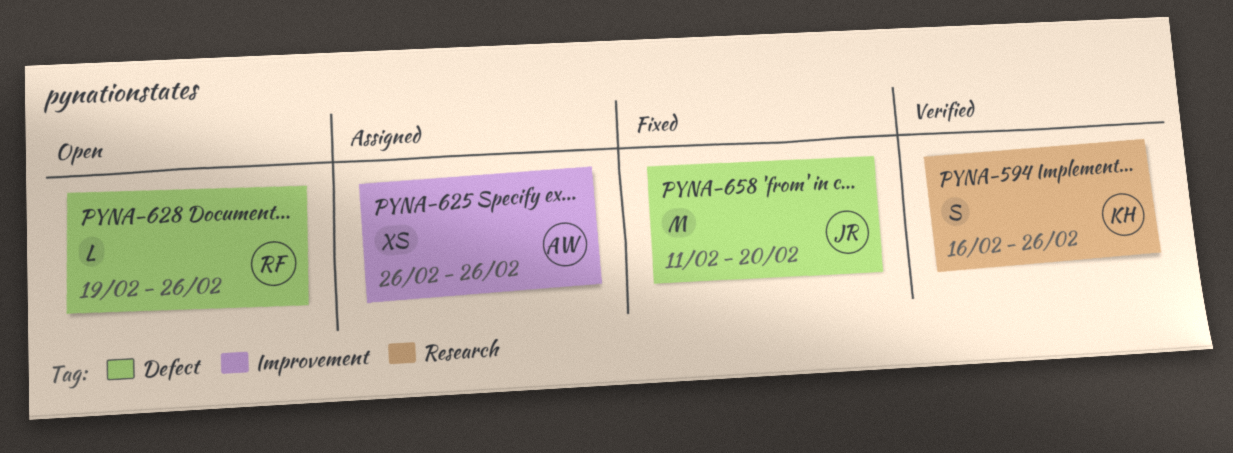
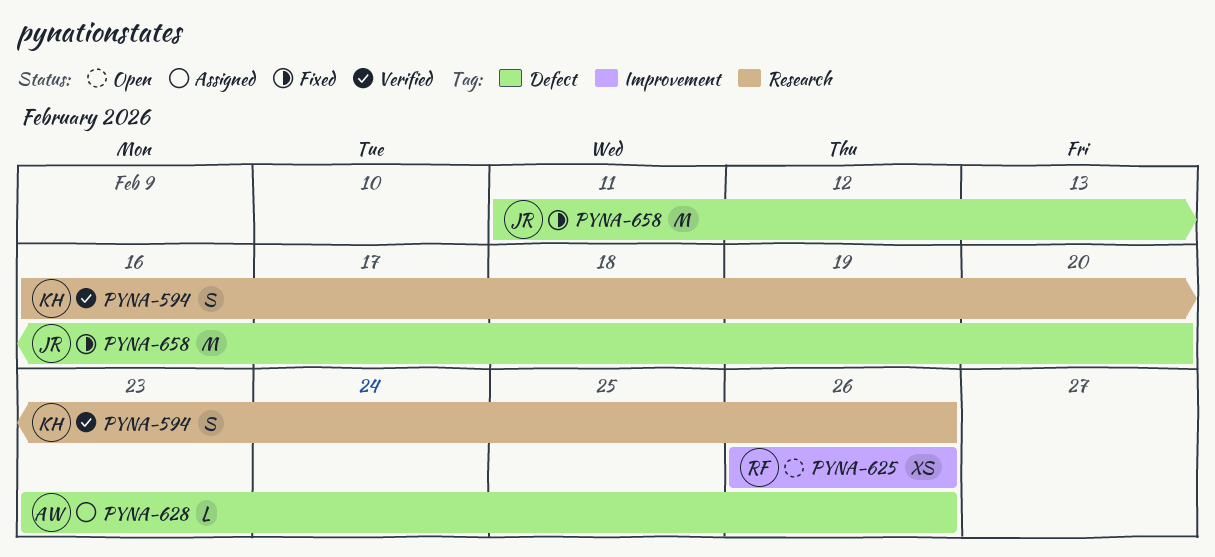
PYNA-625, status: Assigned -> Open
PYNA-625, owner: AW -> RF
PYNA-628, status: Open -> Assigned
PYNA-628, owner: RF -> AW
PYNA-628, start: Feb 19 -> Feb 23

